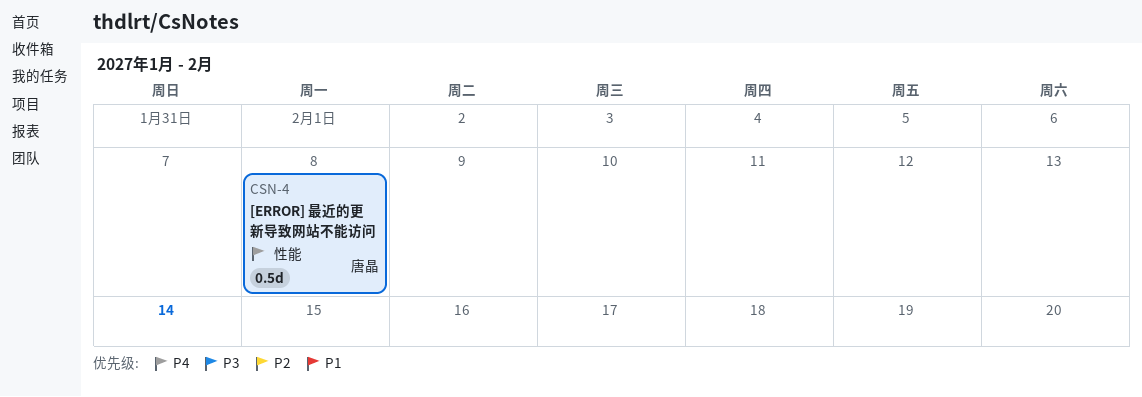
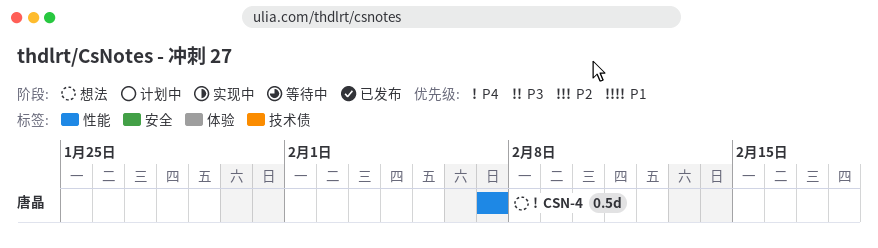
CSN-4, due: Feb 8 -> Feb 7

